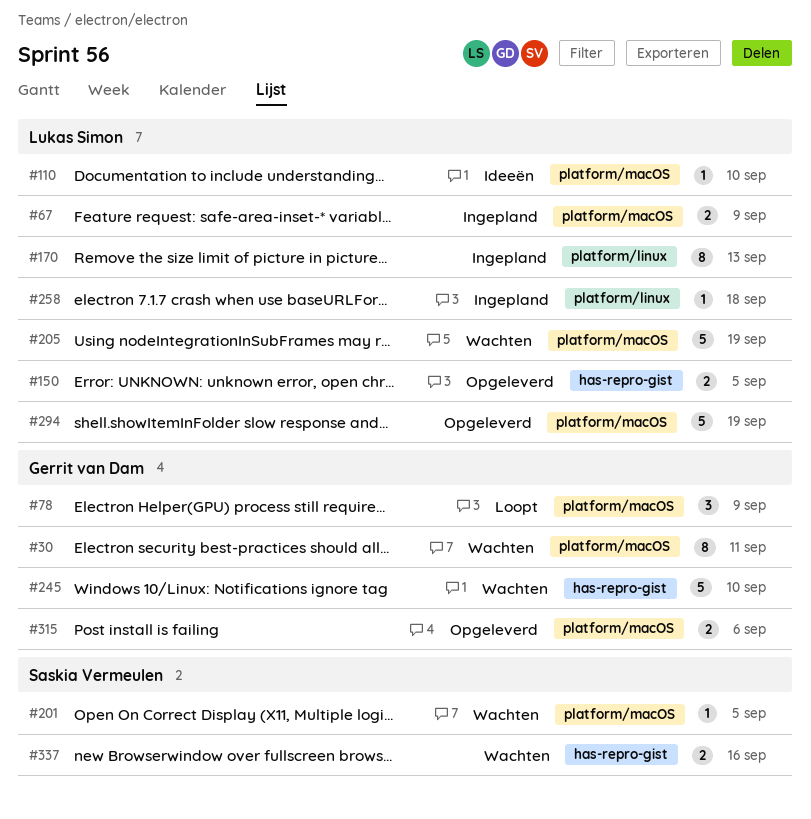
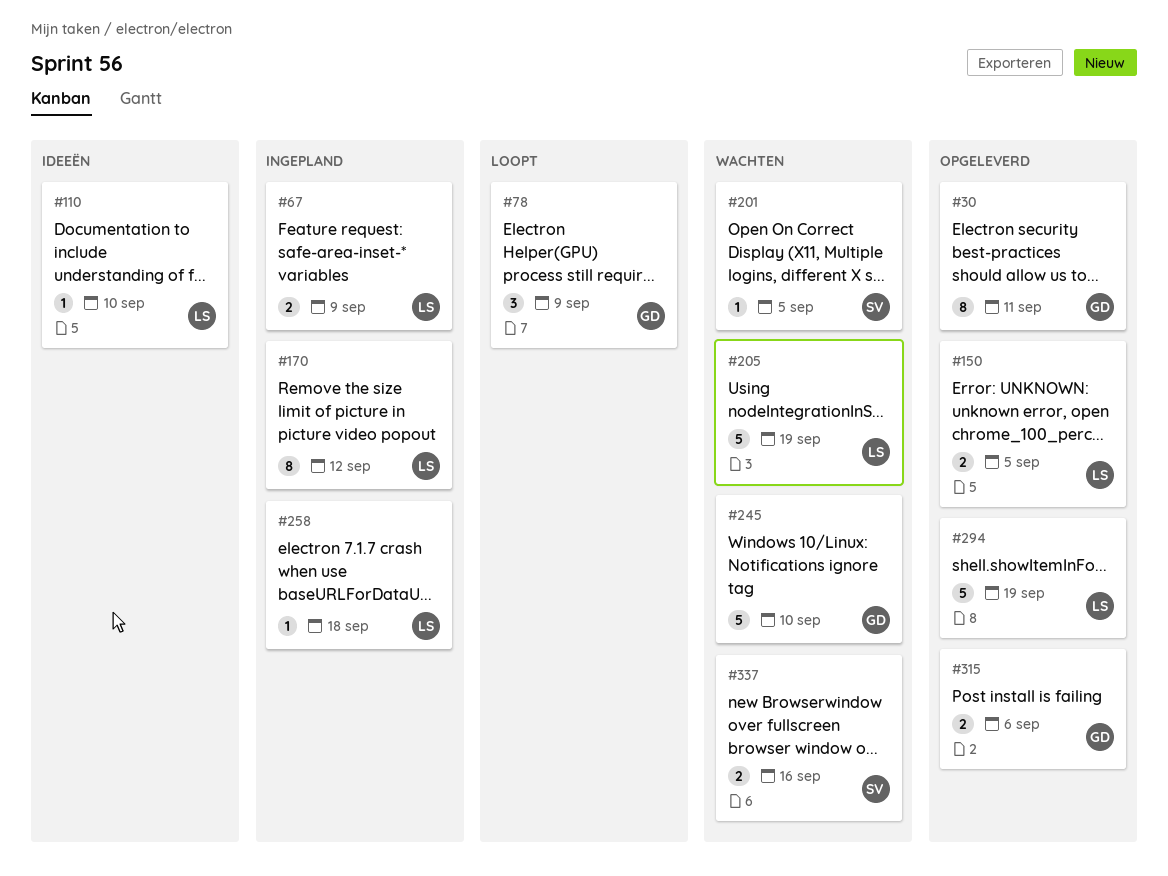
#30, status: Wachten -> Opgeleverd
#170, due: Sep 13 -> Sep 12

